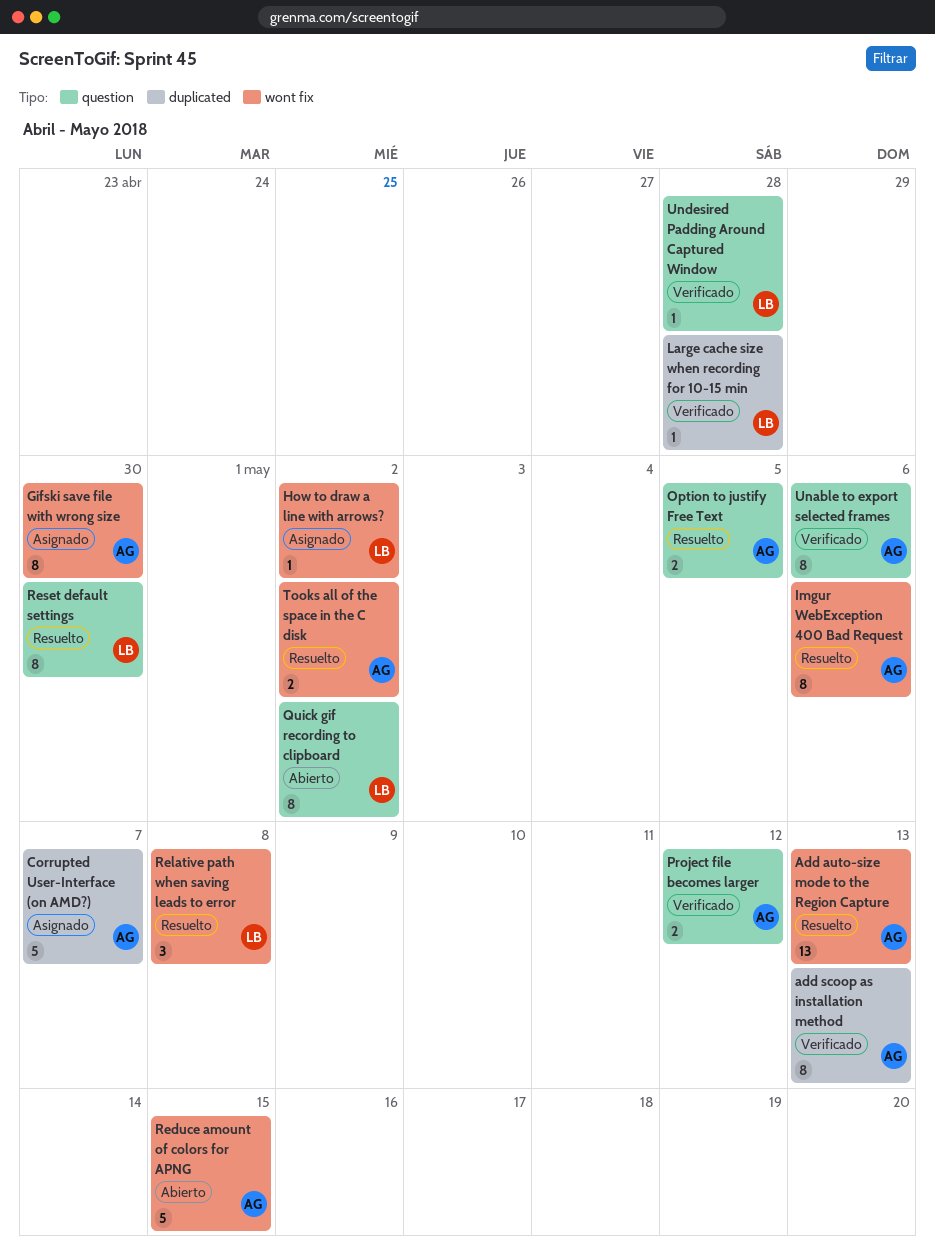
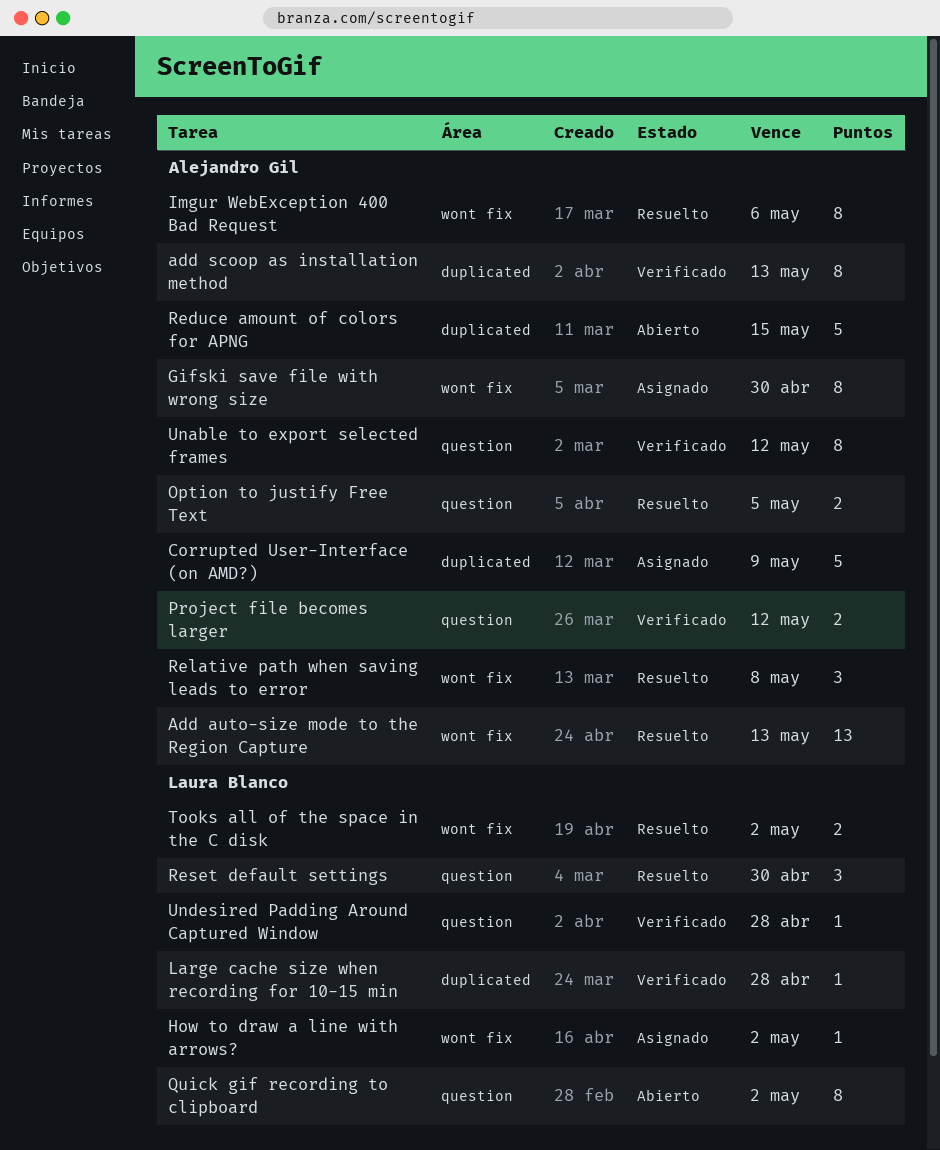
Corrupted User-Interface (on AMD?), due: May 7 -> May 9
Reduce amount of colors for APNG, label: wont fix -> duplicated
Relative path when saving leads to error, owner: Laura Blanco -> Alejandro Gil
Reset default settings, estimate: 8 -> 3
Tooks all of the space in the C disk, owner: Alejandro Gil -> Laura Blanco
Unable to export selected frames, due: May 6 -> May 12

